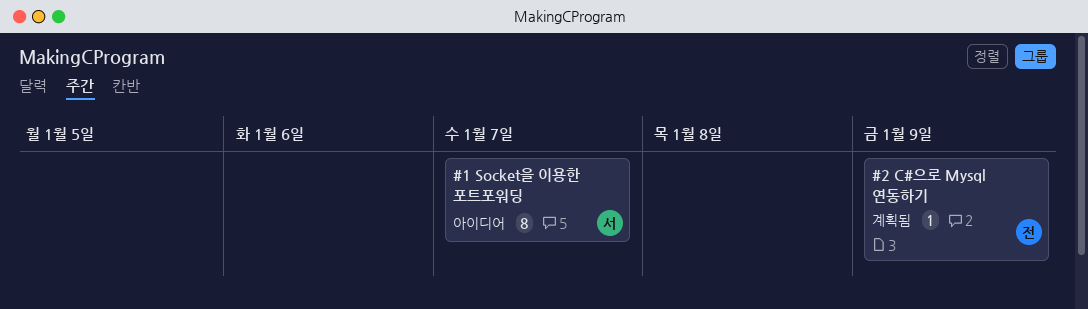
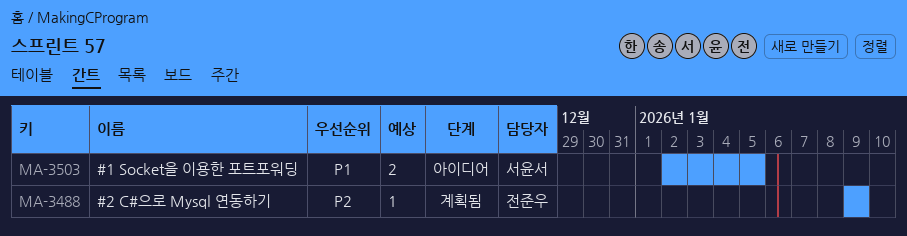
#1 Socket을 이용한 포트포워딩, estimate: 8 -> 2
#1 Socket을 이용한 포트포워딩, due: Jan 7 -> Jan 5

